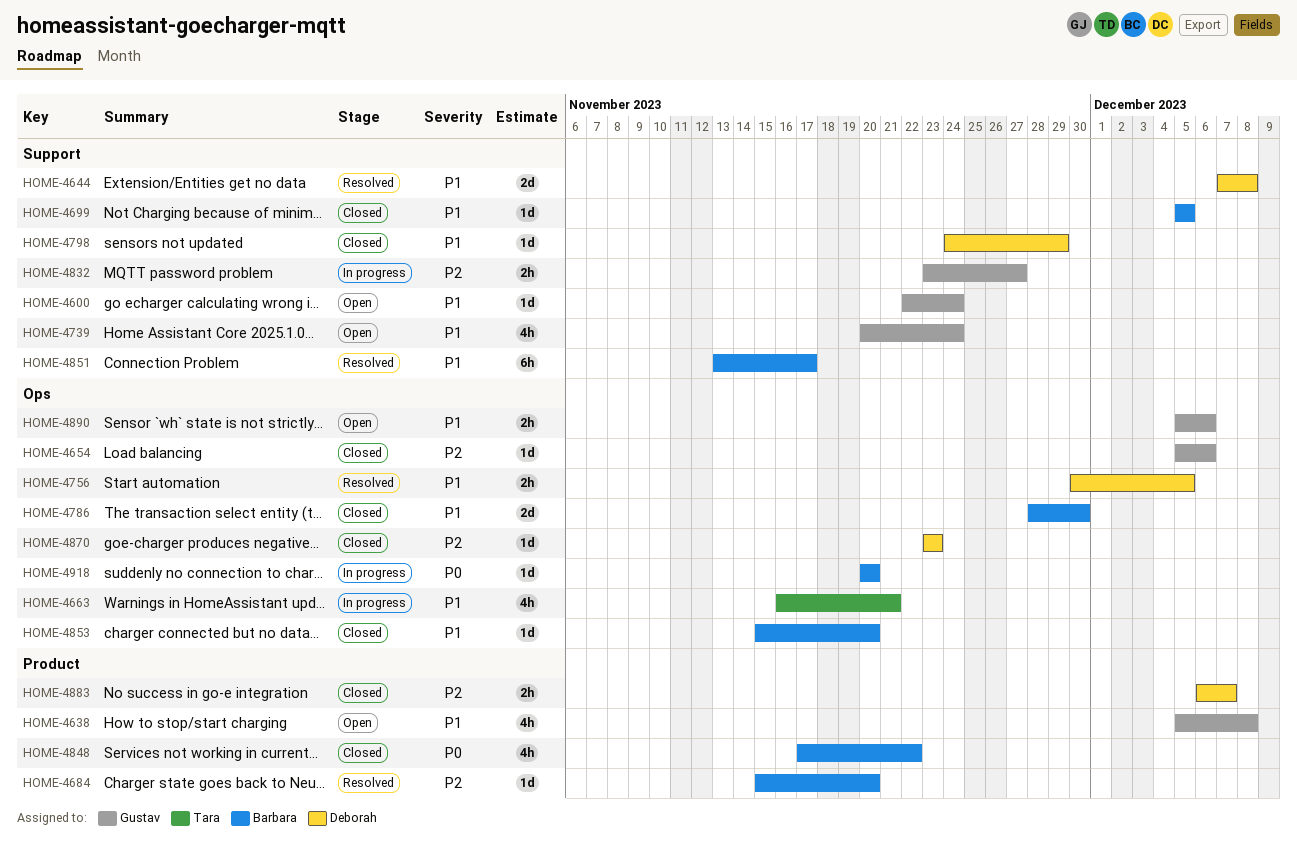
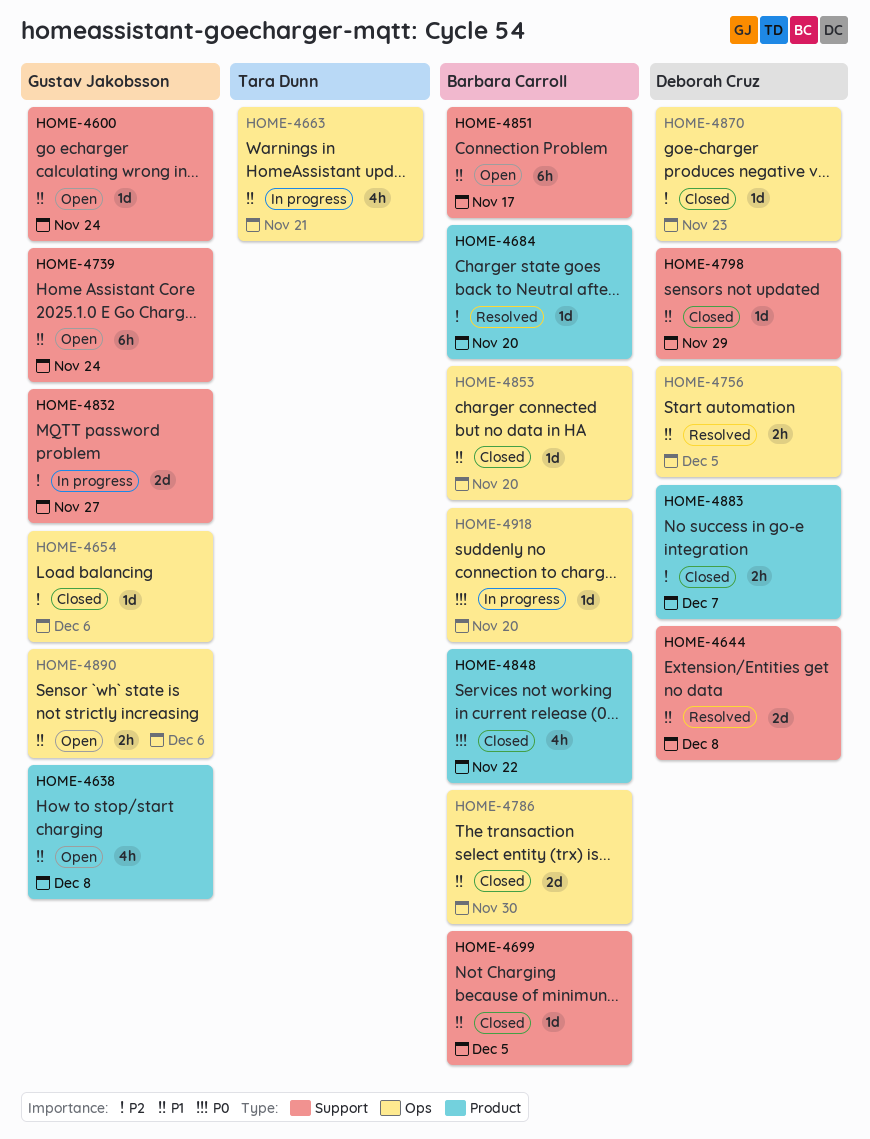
HOME-4739, estimate: 4h -> 6h
HOME-4832, estimate: 2h -> 2d
HOME-4851, status: Resolved -> Open

